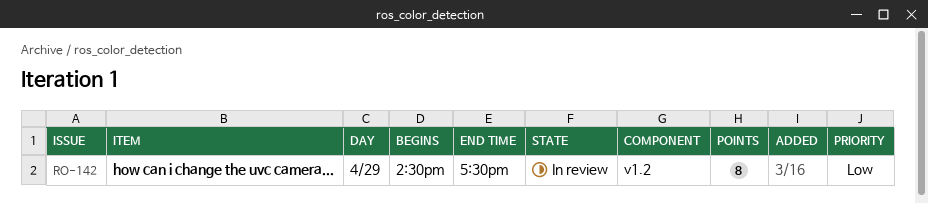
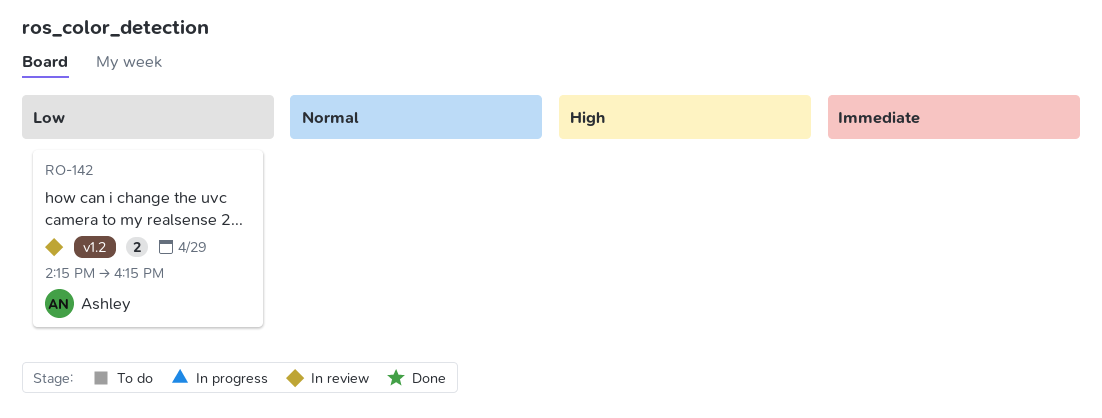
RO-142, estimate: 8 -> 2
RO-142, begins: 14:30 -> 14:15
RO-142, ends: 17:30 -> 16:15

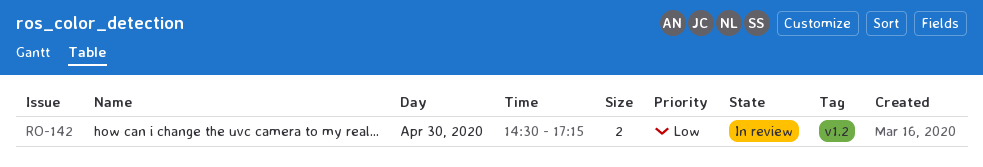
RO-142, day: Apr 29 -> Apr 30
RO-142, begins: 14:15 -> 14:30
RO-142, ends: 16:15 -> 17:15

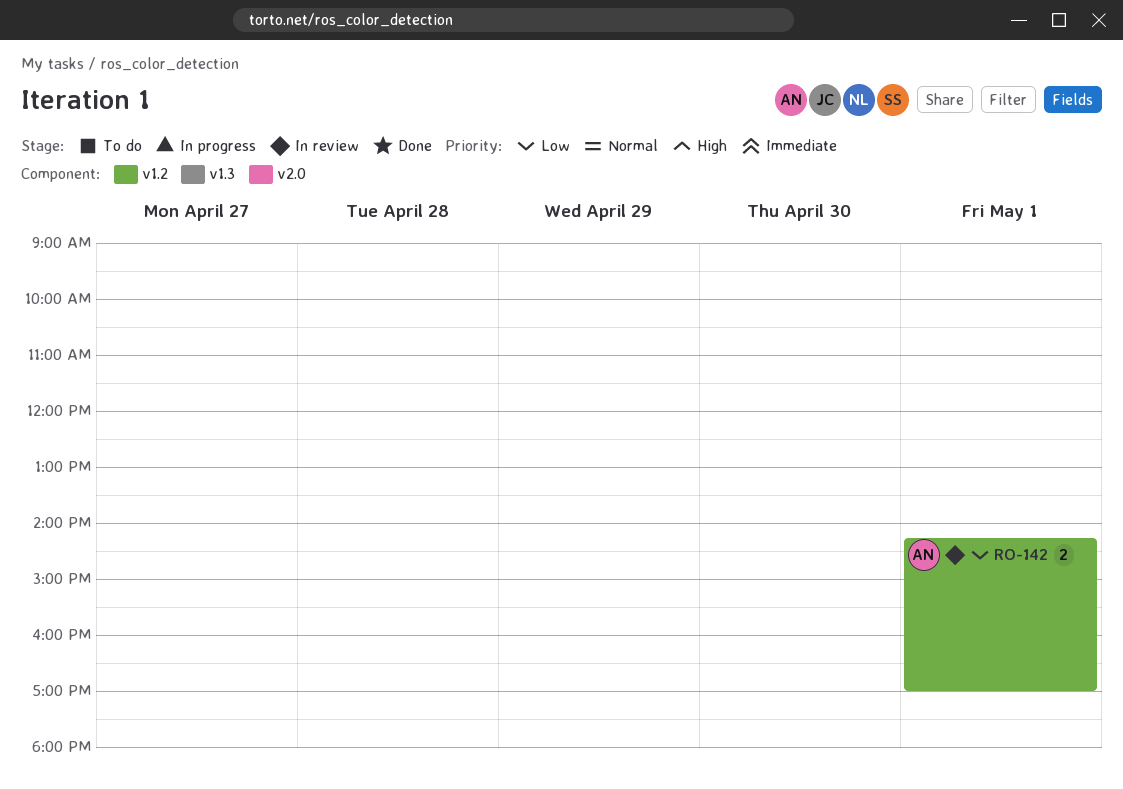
RO-142, day: Apr 30 -> May 1
RO-142, begins: 14:30 -> 14:15
RO-142, ends: 17:15 -> 17:00

